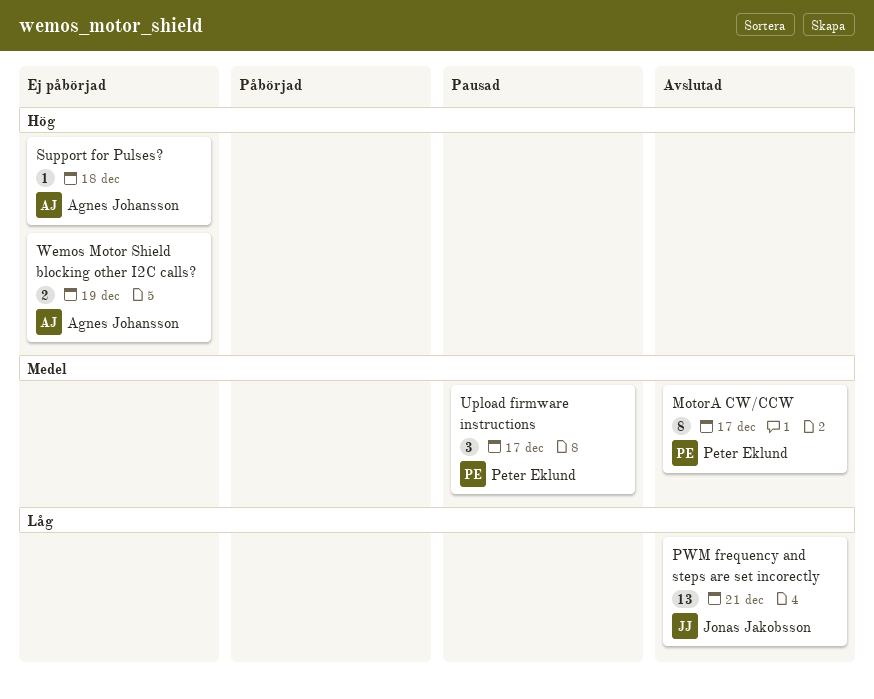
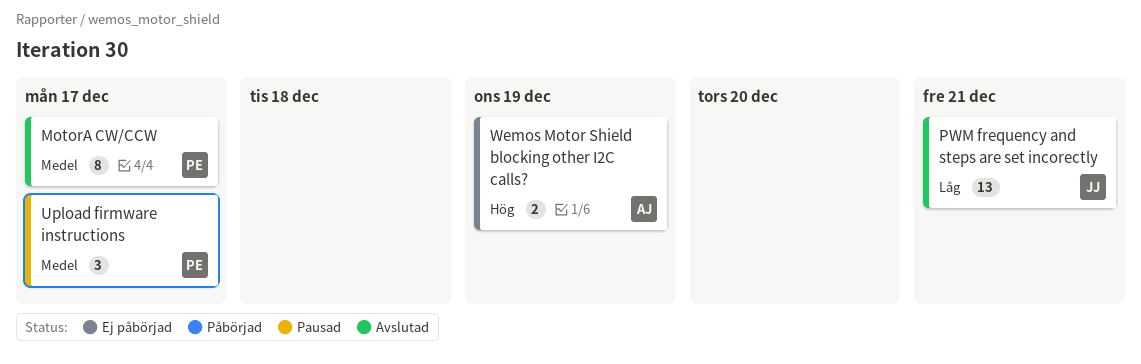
Support for Pulses?: present -> none

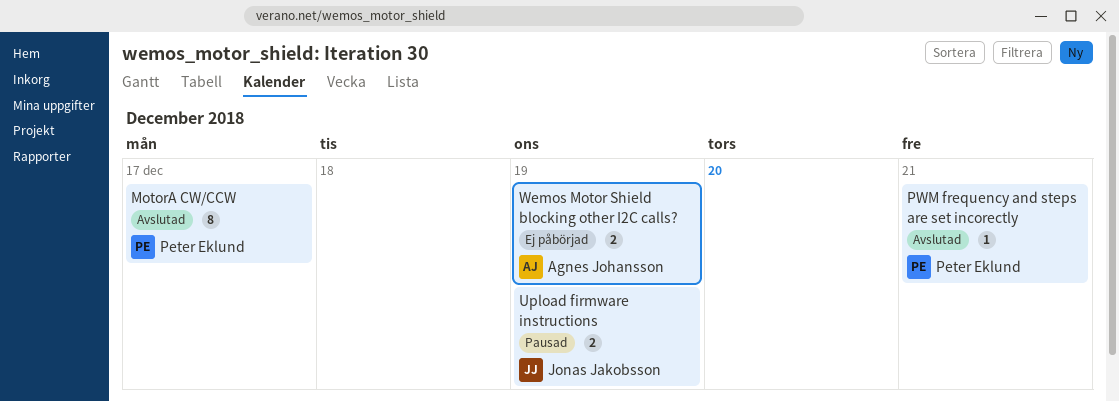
PWM frequency and steps are set incorectly, owner: Jonas Jakobsson -> Peter Eklund
PWM frequency and steps are set incorectly, estimate: 13 -> 1
Upload firmware instructions, owner: Peter Eklund -> Jonas Jakobsson
Upload firmware instructions, estimate: 3 -> 2
Upload firmware instructions, due: Dec 17 -> Dec 19

